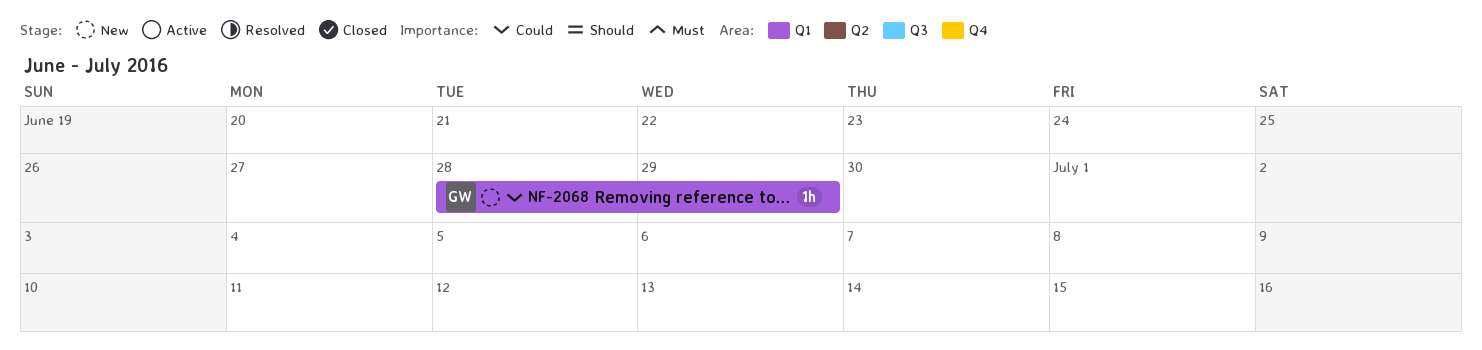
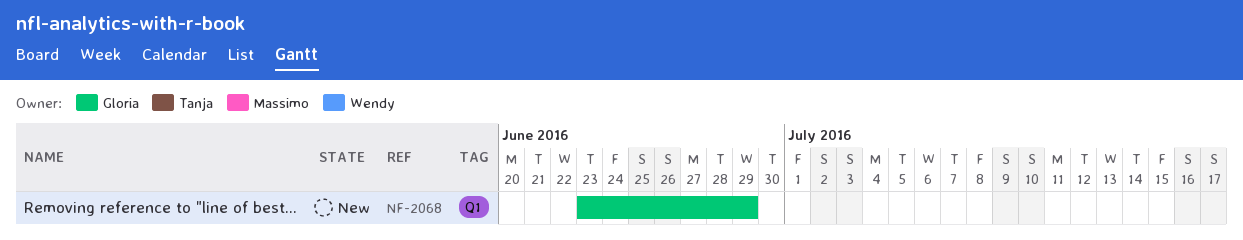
NF-2068, start: Jun 28 -> Jun 23

